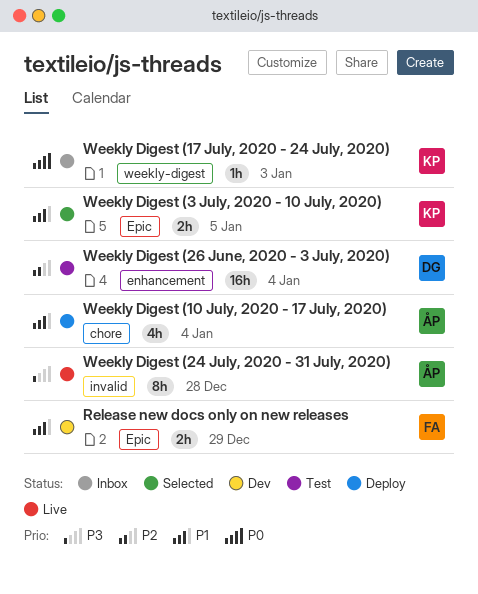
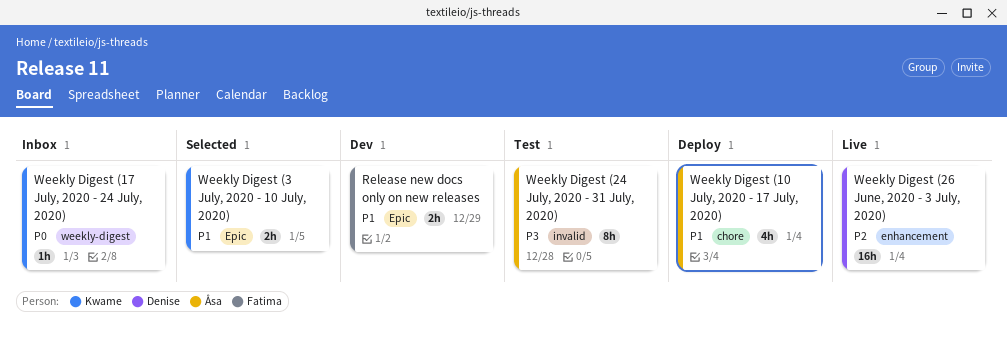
Weekly Digest (24 July, 2020 - 31 July, 2020), status: Live -> Test
Weekly Digest (26 June, 2020 - 3 July, 2020), status: Test -> Live

